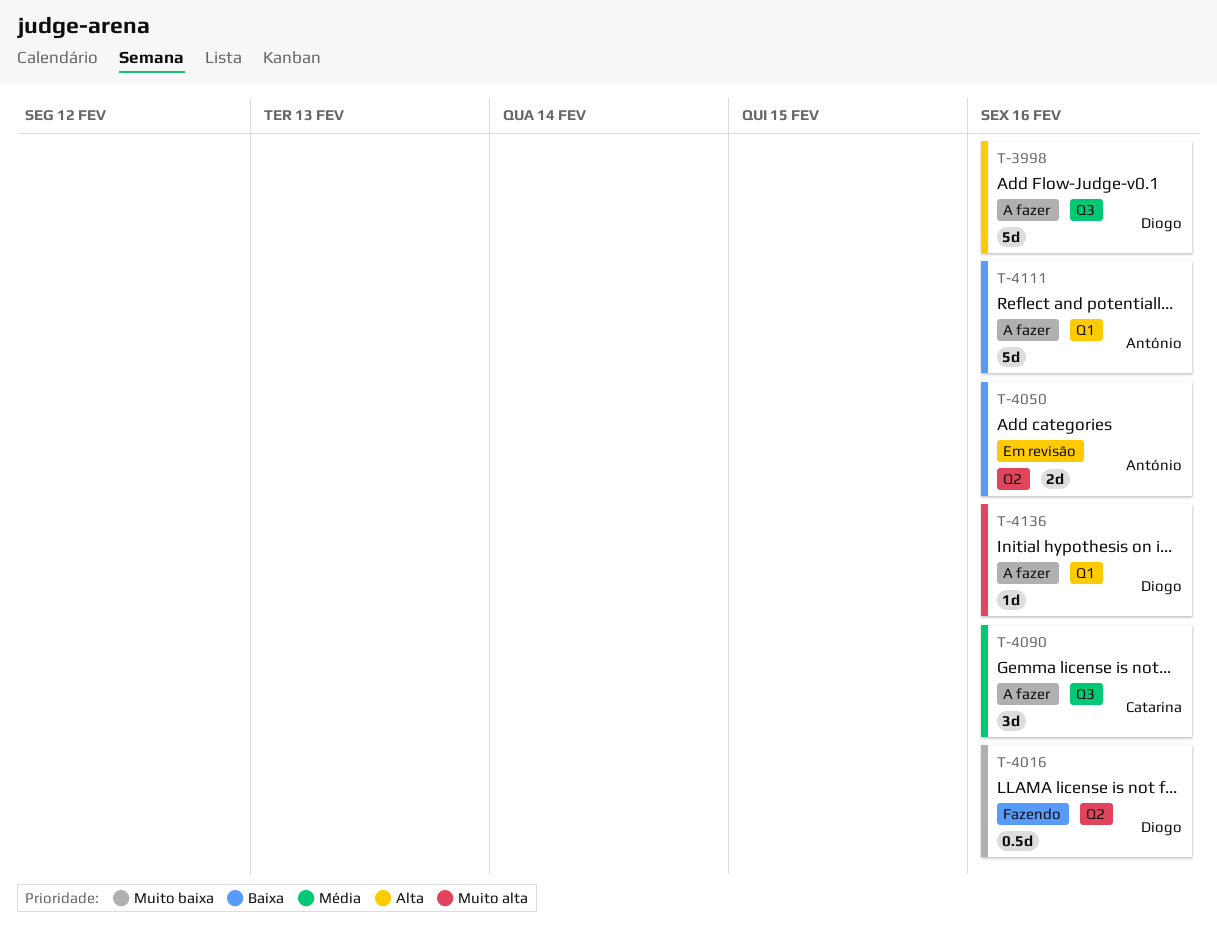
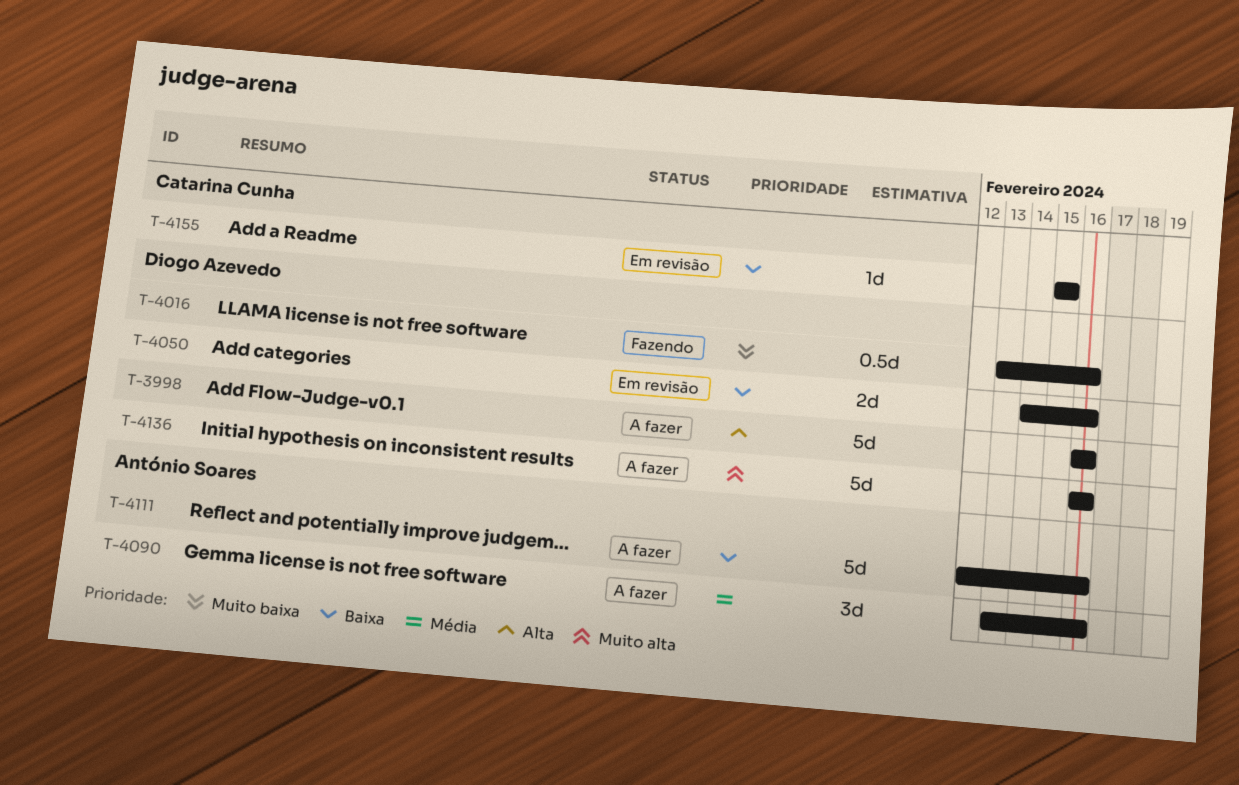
T-4050, owner: António Soares -> Diogo Azevedo
T-4090, owner: Catarina Cunha -> António Soares
T-4136, estimate: 1d -> 5d
T-4155: none -> present

